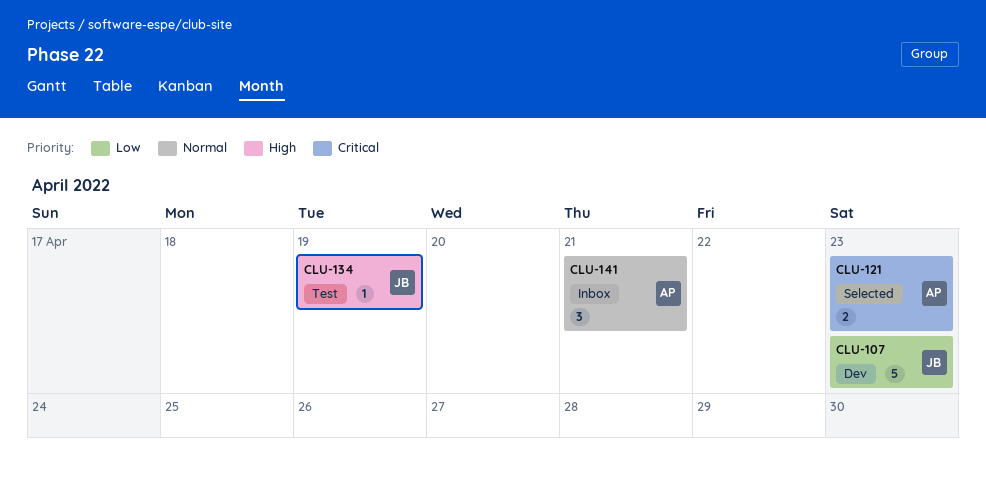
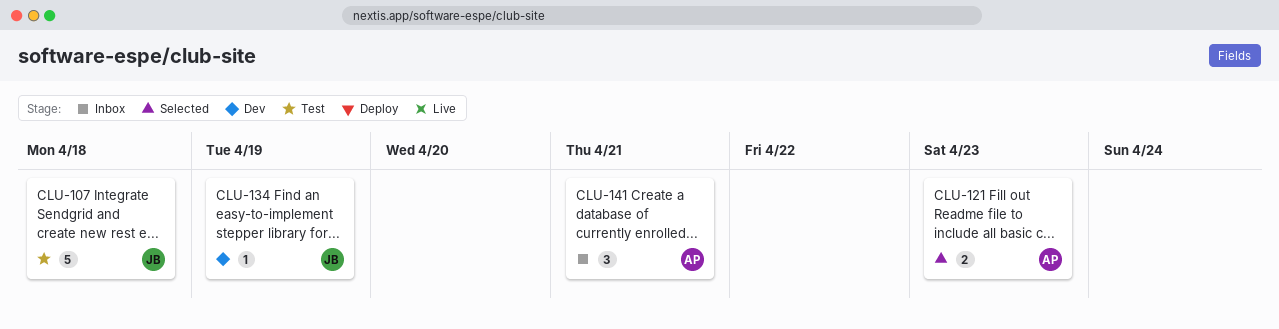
CLU-107, status: Dev -> Test
CLU-107, due: Apr 23 -> Apr 18
CLU-134, status: Test -> Dev

